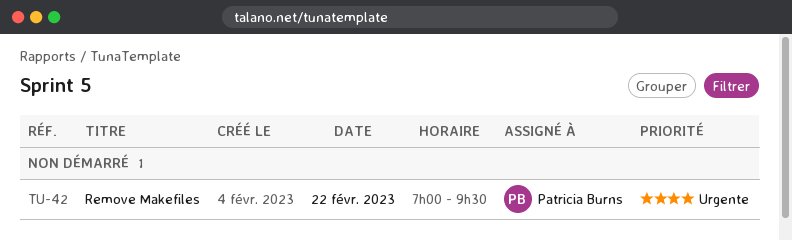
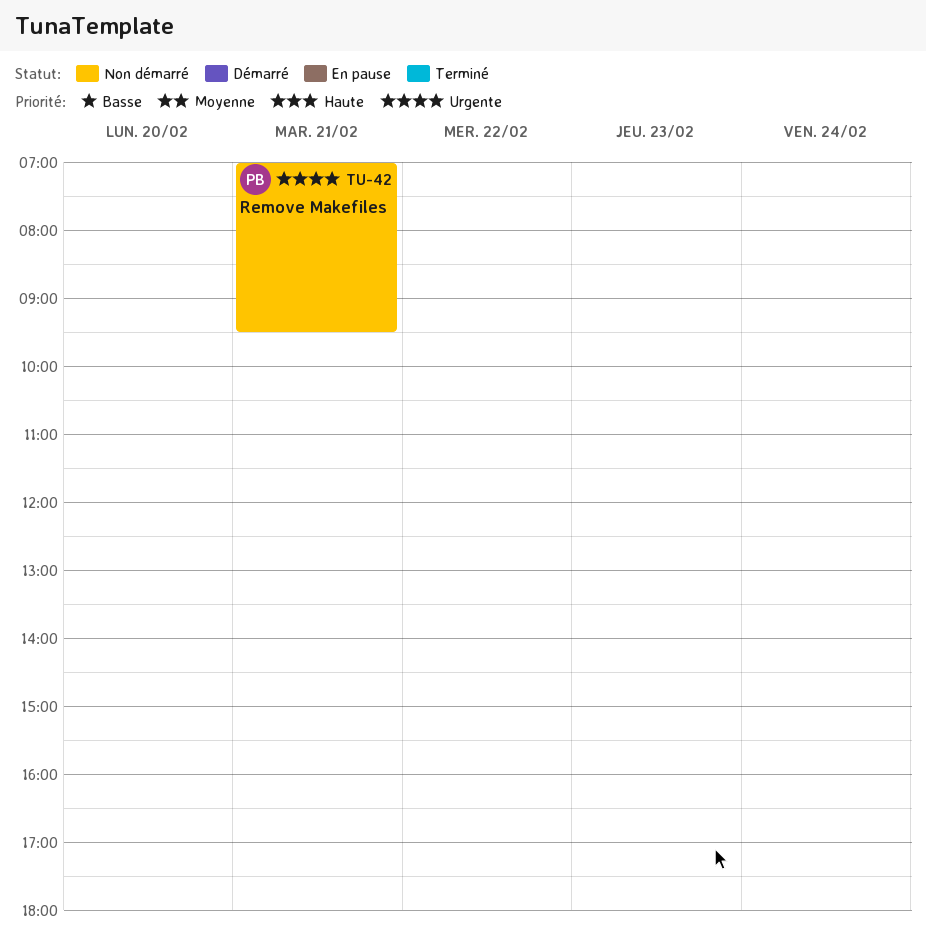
TU-42, day: Feb 22 -> Feb 21

